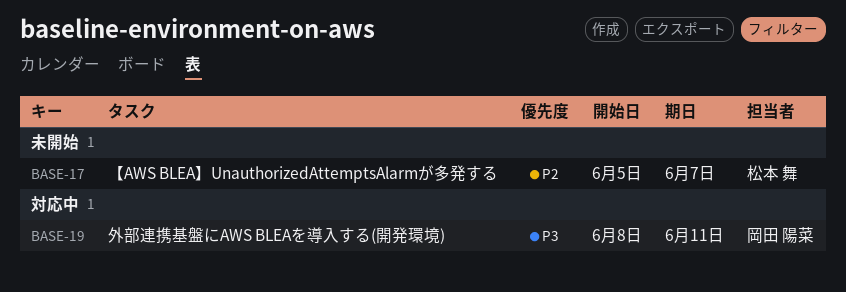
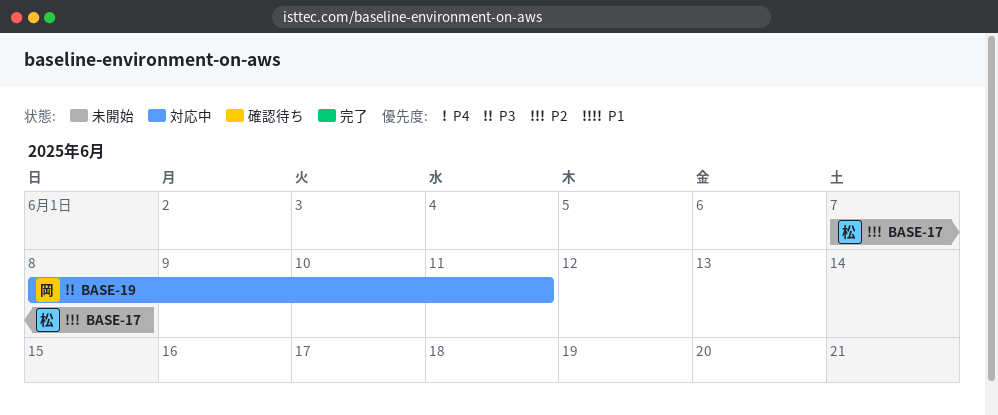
BASE-17, start: Jun 5 -> Jun 7
BASE-17, due: Jun 7 -> Jun 8

